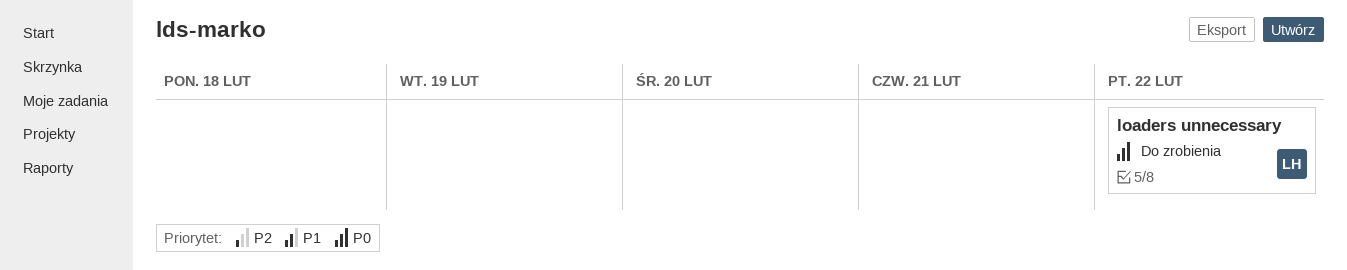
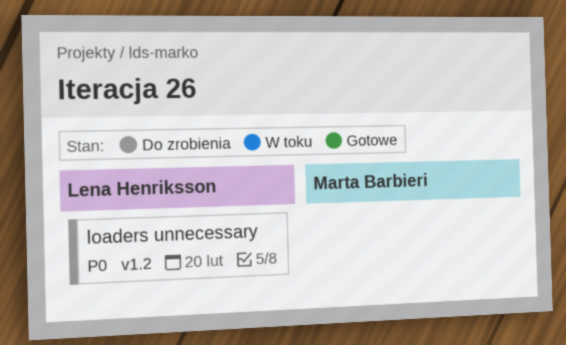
loaders unnecessary, due: Feb 22 -> Feb 20

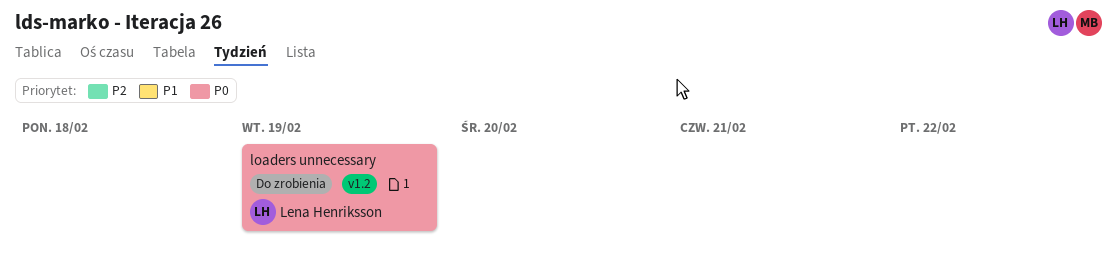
loaders unnecessary, due: Feb 20 -> Feb 19

